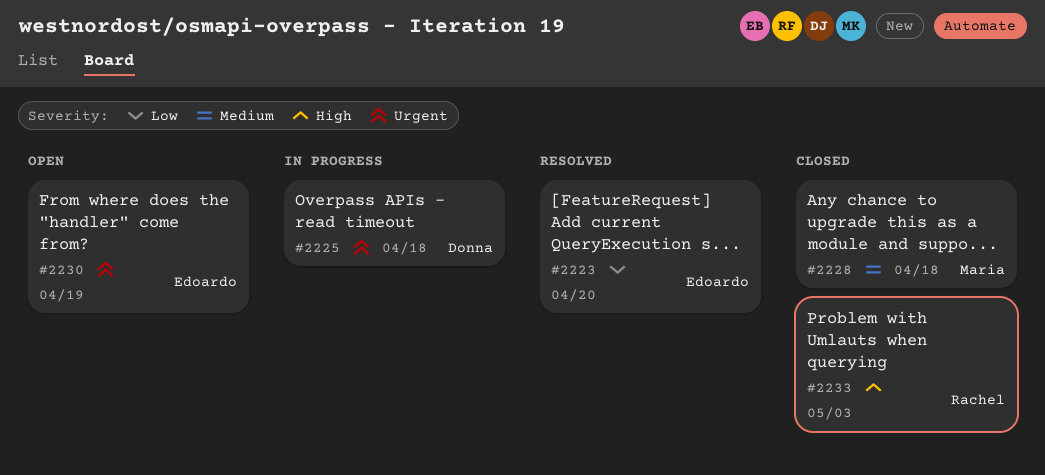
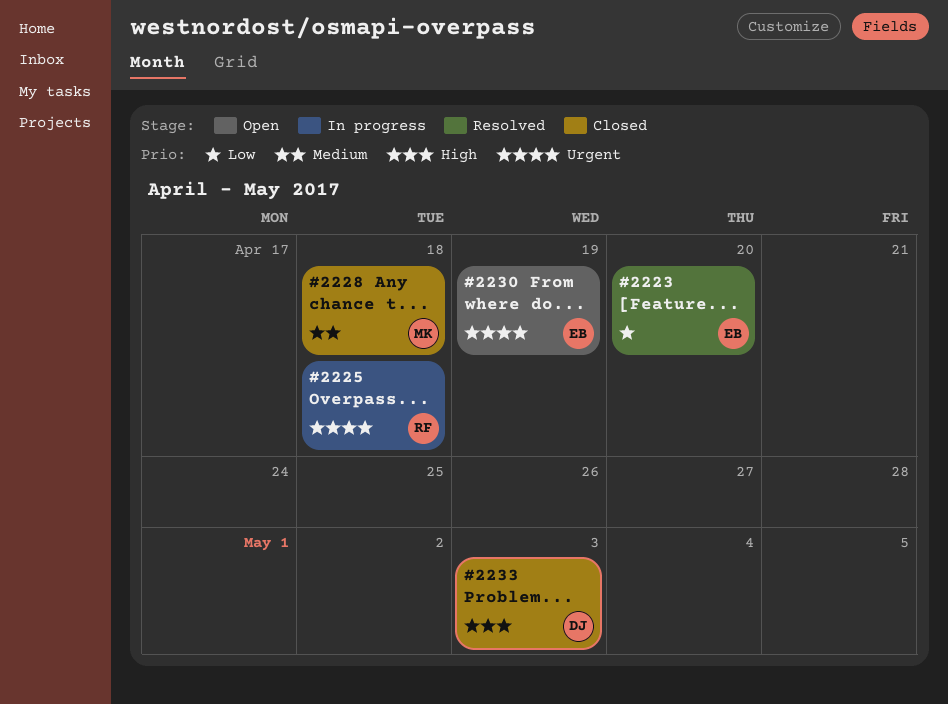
#2225, owner: Donna -> Rachel
#2233, owner: Rachel -> Donna

